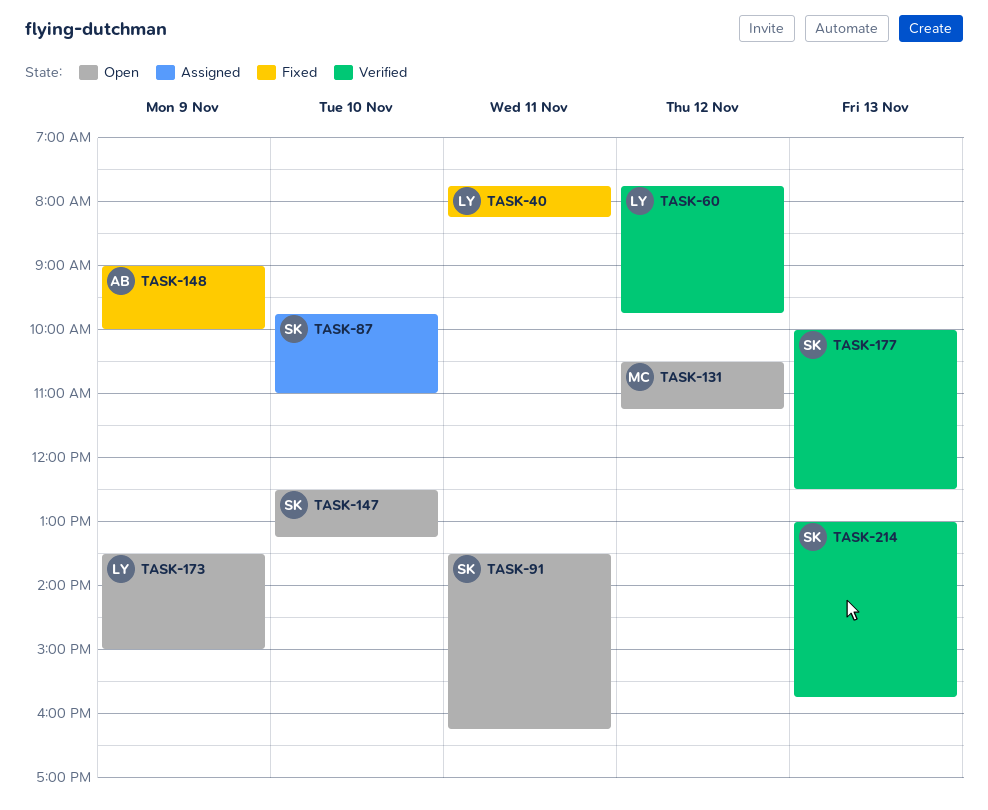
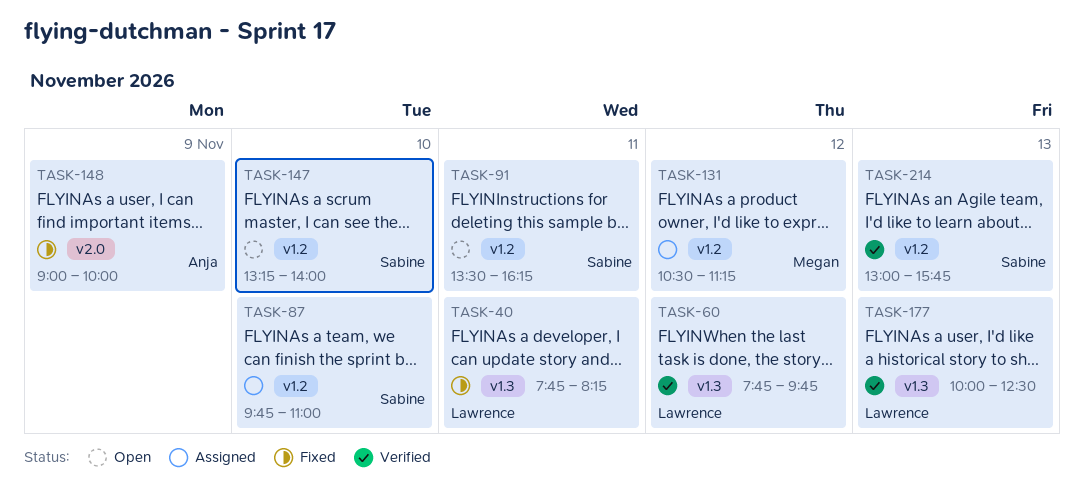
TASK-131, status: Open -> Assigned
TASK-147, begins: 12:30 -> 13:15
TASK-147, ends: 13:15 -> 14:00
TASK-173: present -> none
TASK-177, owner: Sabine -> Lawrence

